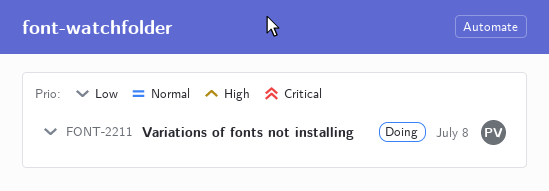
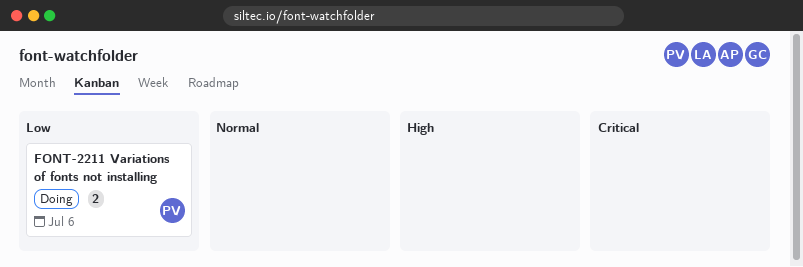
FONT-2211, due: Jul 8 -> Jul 6

